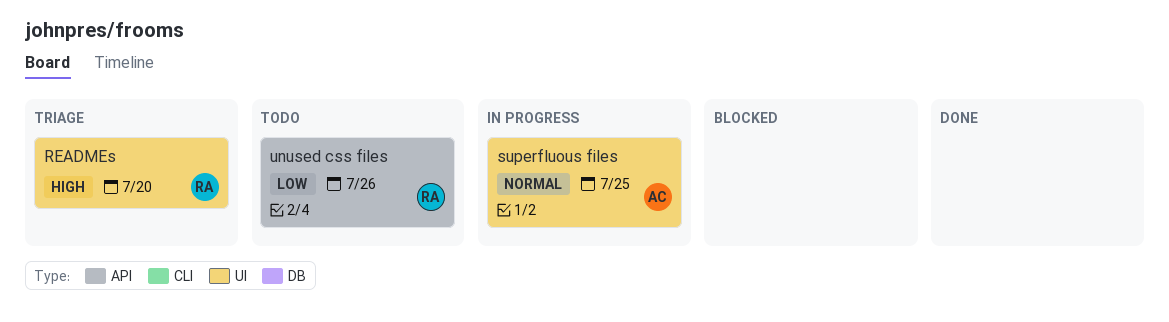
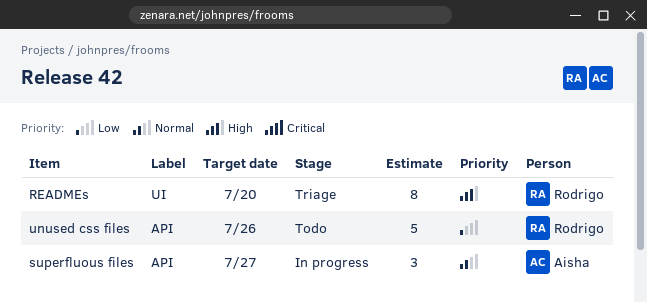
superfluous files, label: UI -> API
superfluous files, due: Jul 25 -> Jul 27

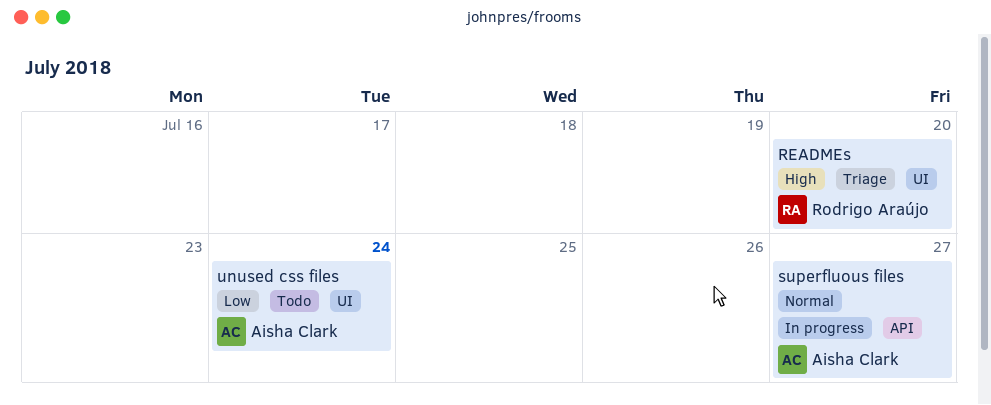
unused css files, owner: Rodrigo Araújo -> Aisha Clark
unused css files, label: API -> UI
unused css files, due: Jul 26 -> Jul 24

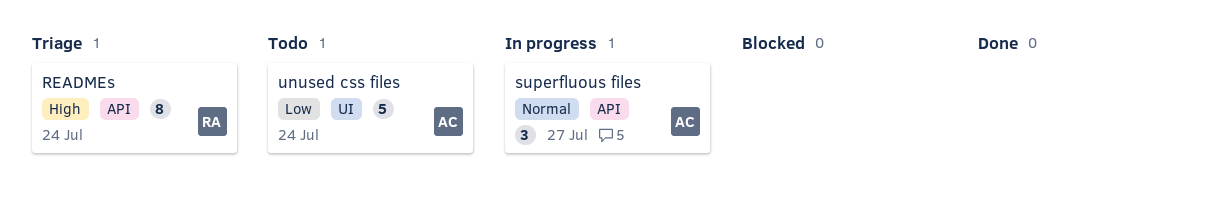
READMEs, label: UI -> API
READMEs, due: Jul 20 -> Jul 24

